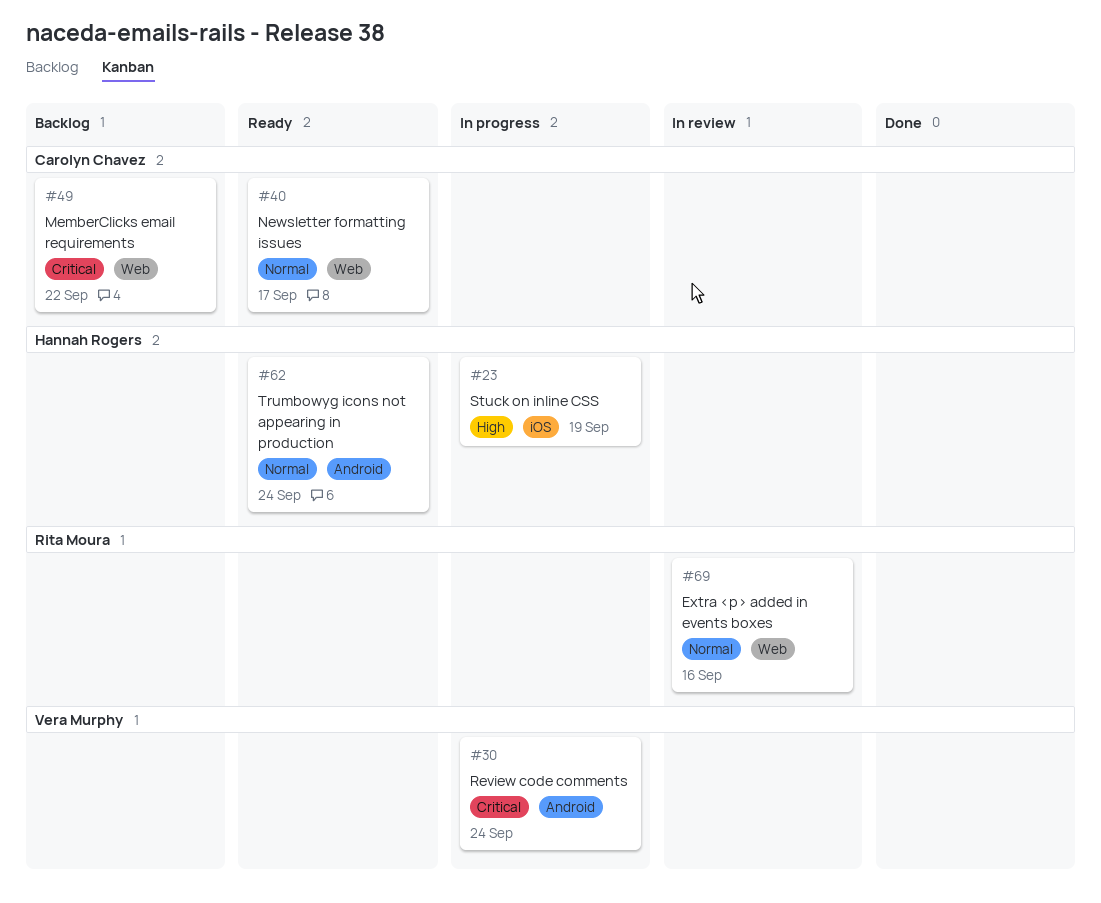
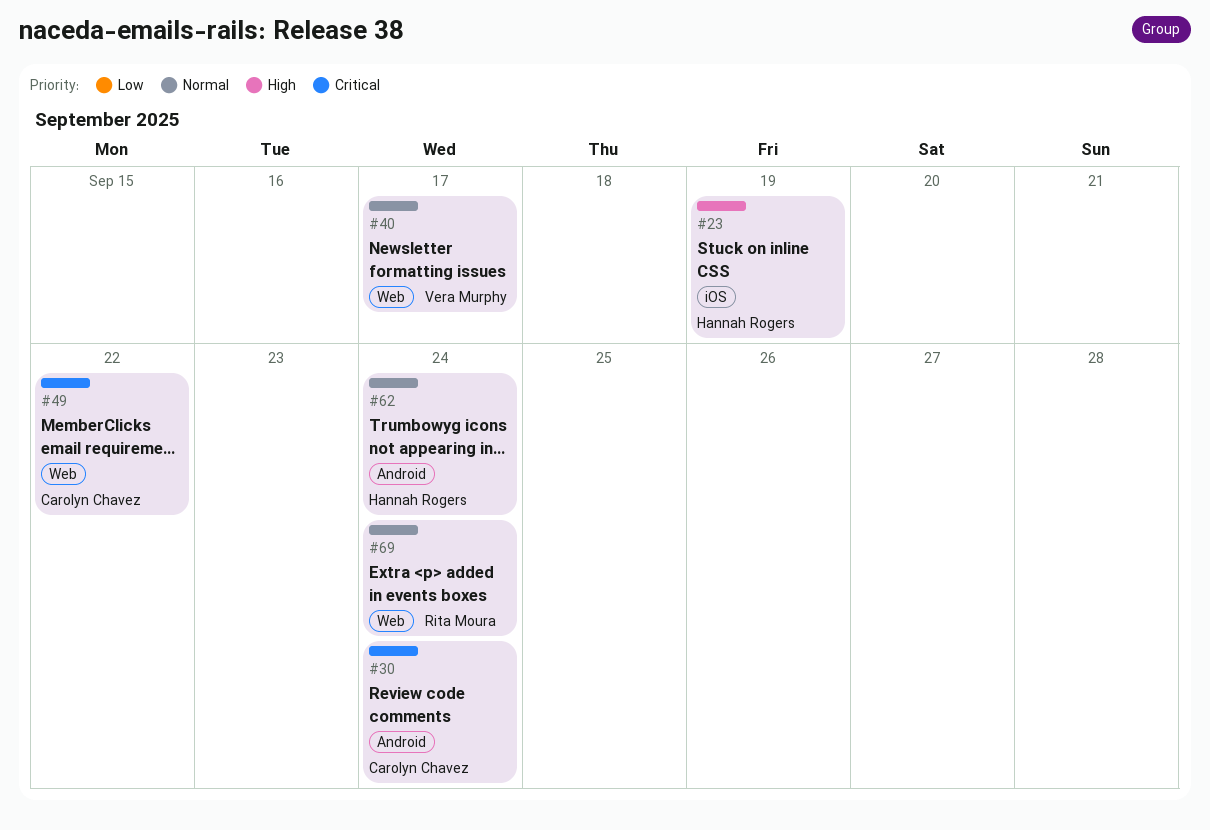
#30, owner: Vera Murphy -> Carolyn Chavez
#40, owner: Carolyn Chavez -> Vera Murphy
#69, due: Sep 16 -> Sep 24

